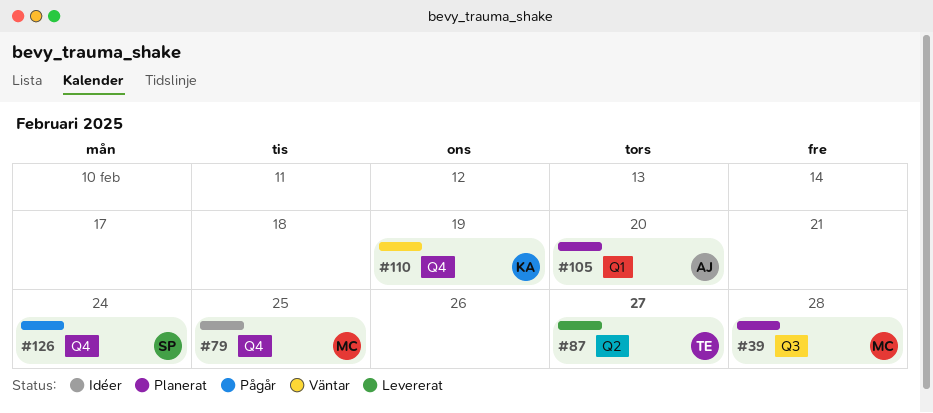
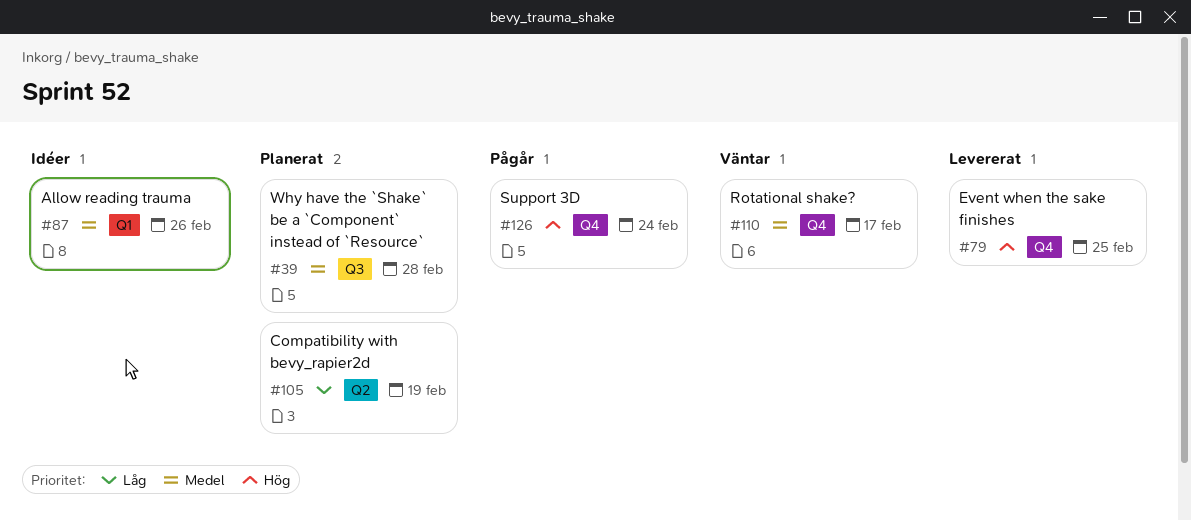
#79, status: Idéer -> Levererat
#87, status: Levererat -> Idéer
#87, label: Q2 -> Q1
#87, due: Feb 27 -> Feb 26
#105, label: Q1 -> Q2
#105, due: Feb 20 -> Feb 19
#110, due: Feb 19 -> Feb 17

